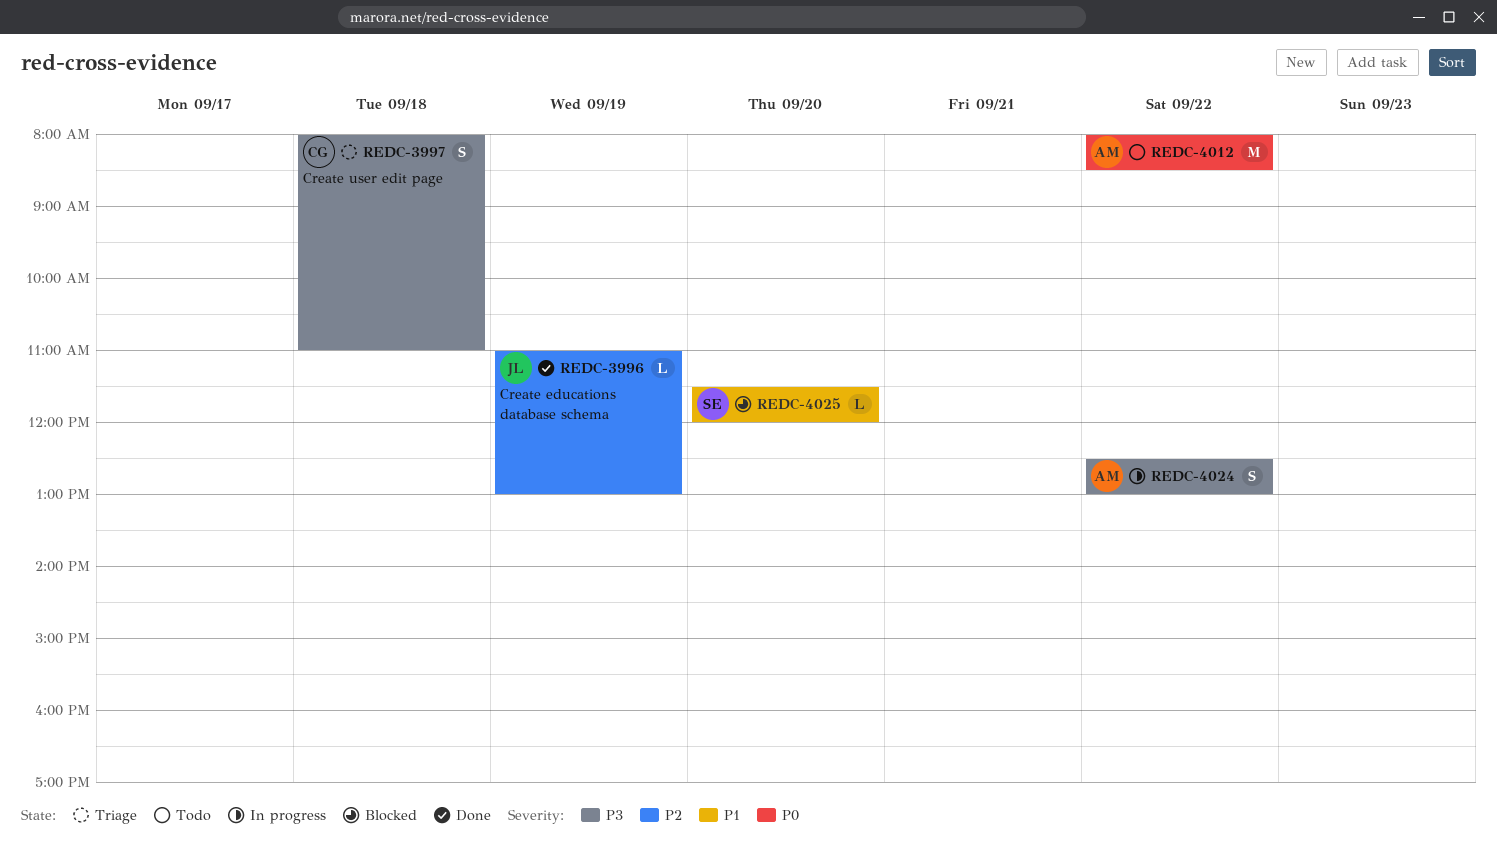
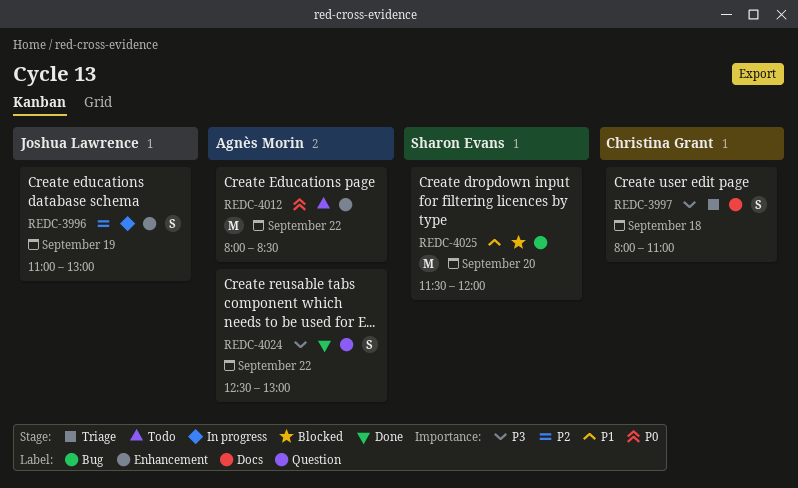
REDC-3996, status: Done -> In progress
REDC-3996, estimate: L -> S
REDC-4024, status: In progress -> Done
REDC-4025, estimate: L -> M

